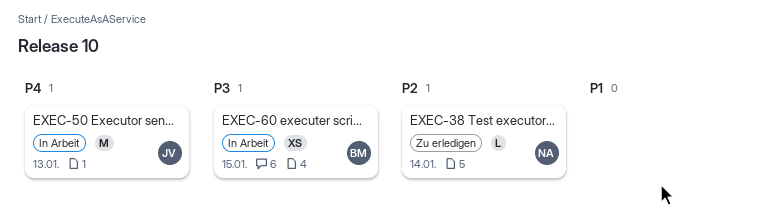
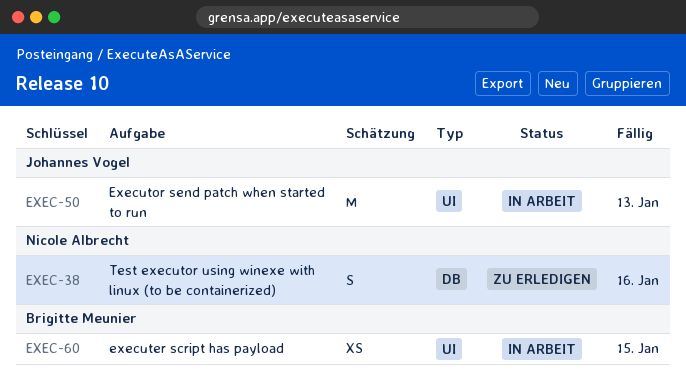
EXEC-38, estimate: L -> S
EXEC-38, due: Jan 14 -> Jan 16

